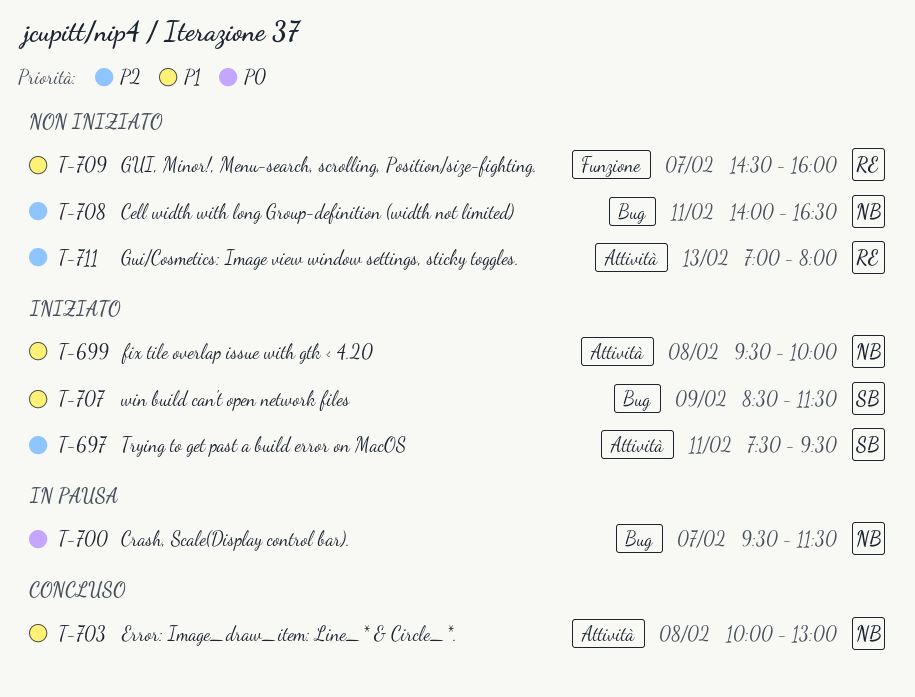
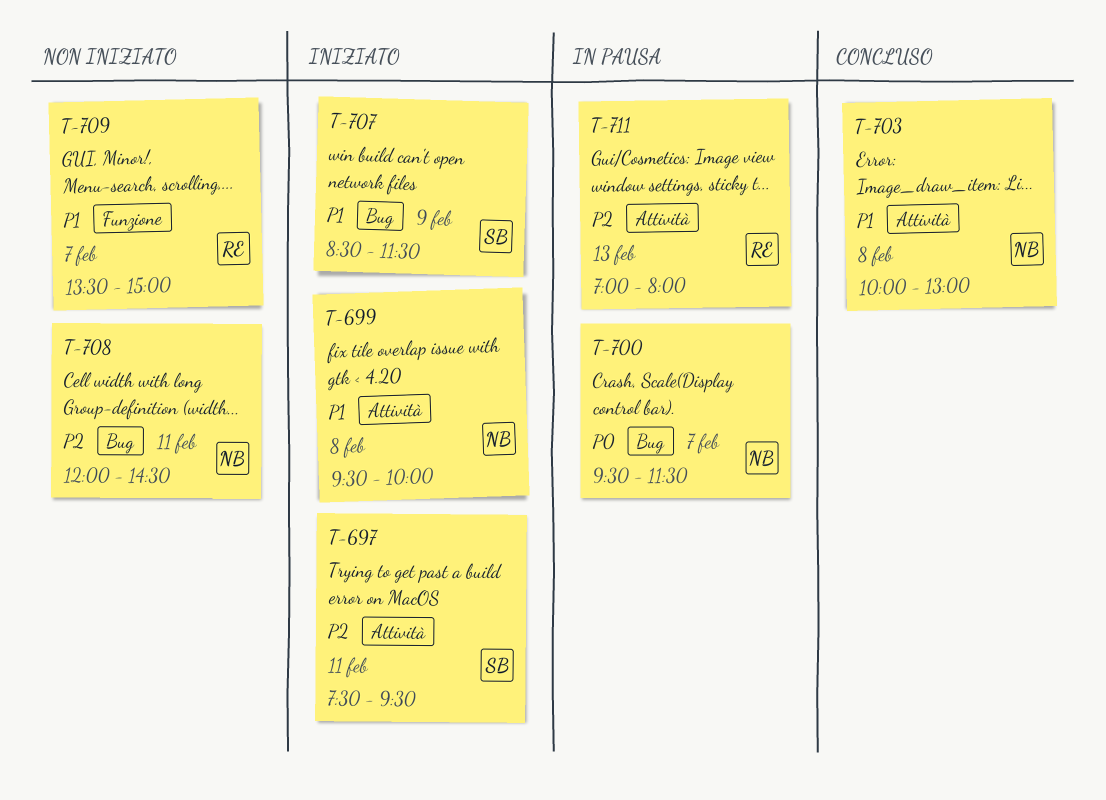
T-708, begins: 14:00 -> 12:00
T-708, ends: 16:30 -> 14:30
T-709, begins: 14:30 -> 13:30
T-709, ends: 16:00 -> 15:00
T-711, status: Non iniziato -> In pausa

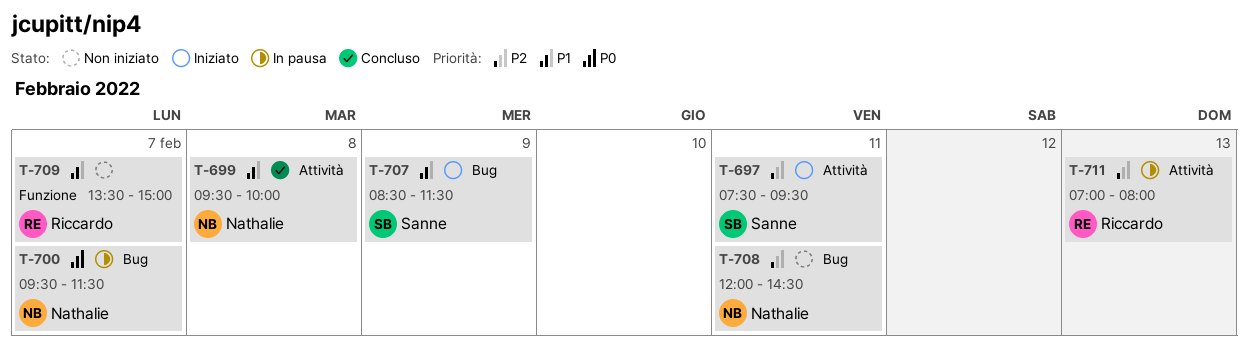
T-699, status: Iniziato -> Concluso
T-703: present -> none

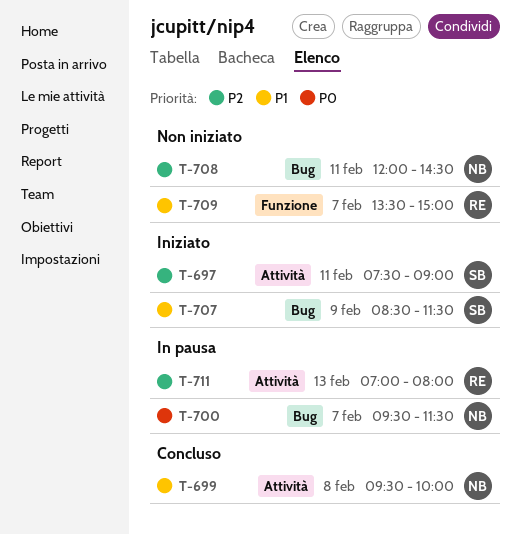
T-697, ends: 09:30 -> 09:00

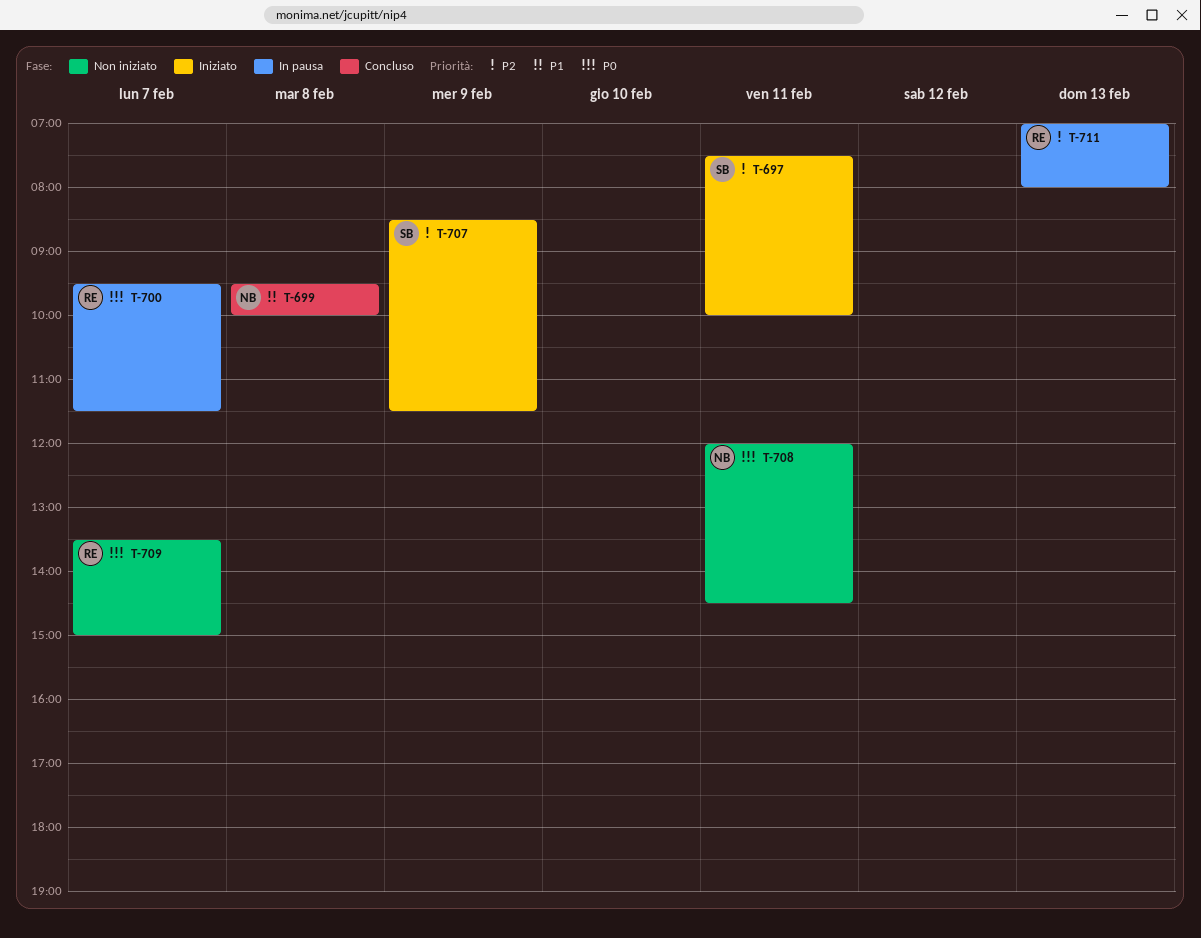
T-697, ends: 09:00 -> 10:00
T-700, owner: NB -> RE
T-707, priority: P1 -> P2
T-708, priority: P2 -> P0
T-709, priority: P1 -> P0

